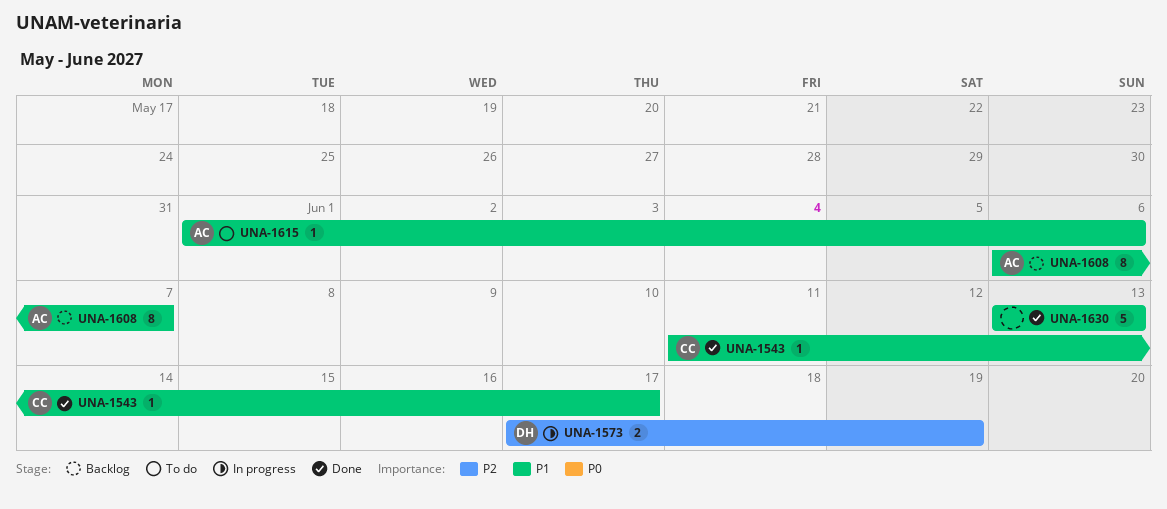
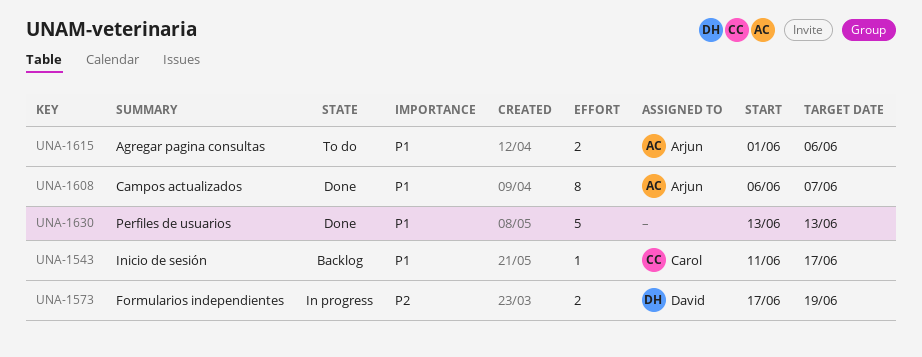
UNA-1543, status: Done -> Backlog
UNA-1608, status: Backlog -> Done
UNA-1615, estimate: 1 -> 2

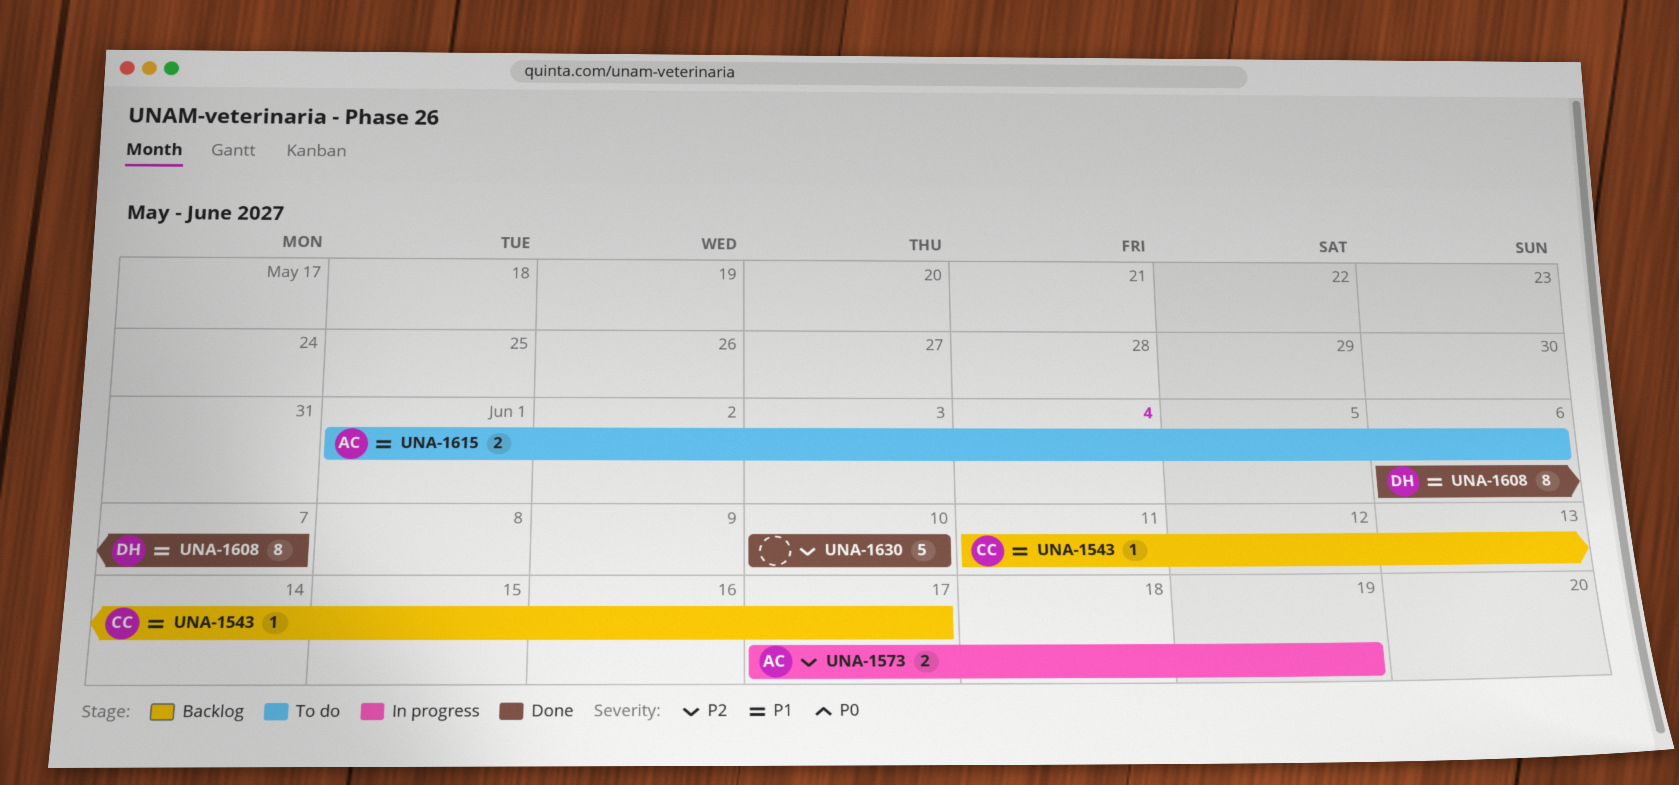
UNA-1573, owner: David -> Arjun
UNA-1608, owner: Arjun -> David
UNA-1630, priority: P1 -> P2
UNA-1630, start: Jun 13 -> Jun 10
UNA-1630, due: Jun 13 -> Jun 10

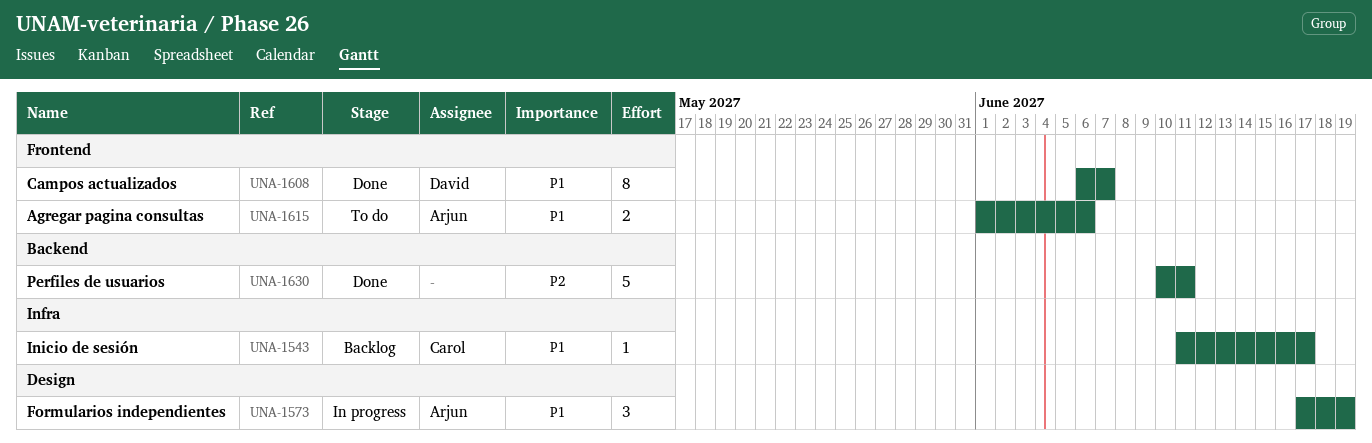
UNA-1573, priority: P2 -> P1
UNA-1573, estimate: 2 -> 3
UNA-1630, due: Jun 10 -> Jun 11

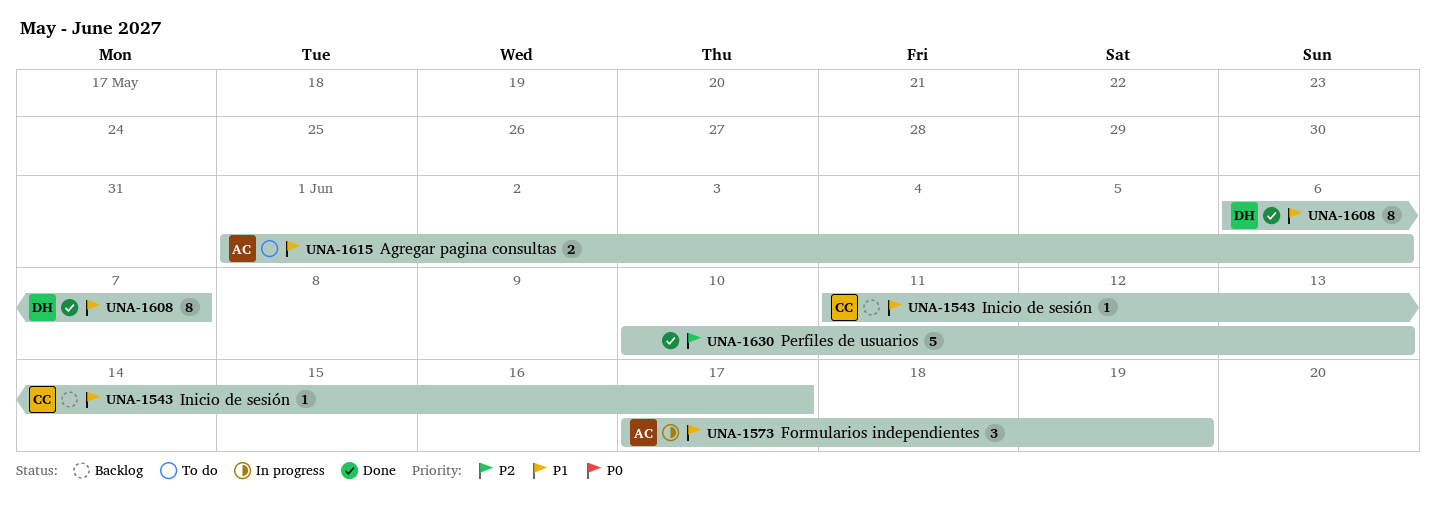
UNA-1630, due: Jun 11 -> Jun 13

